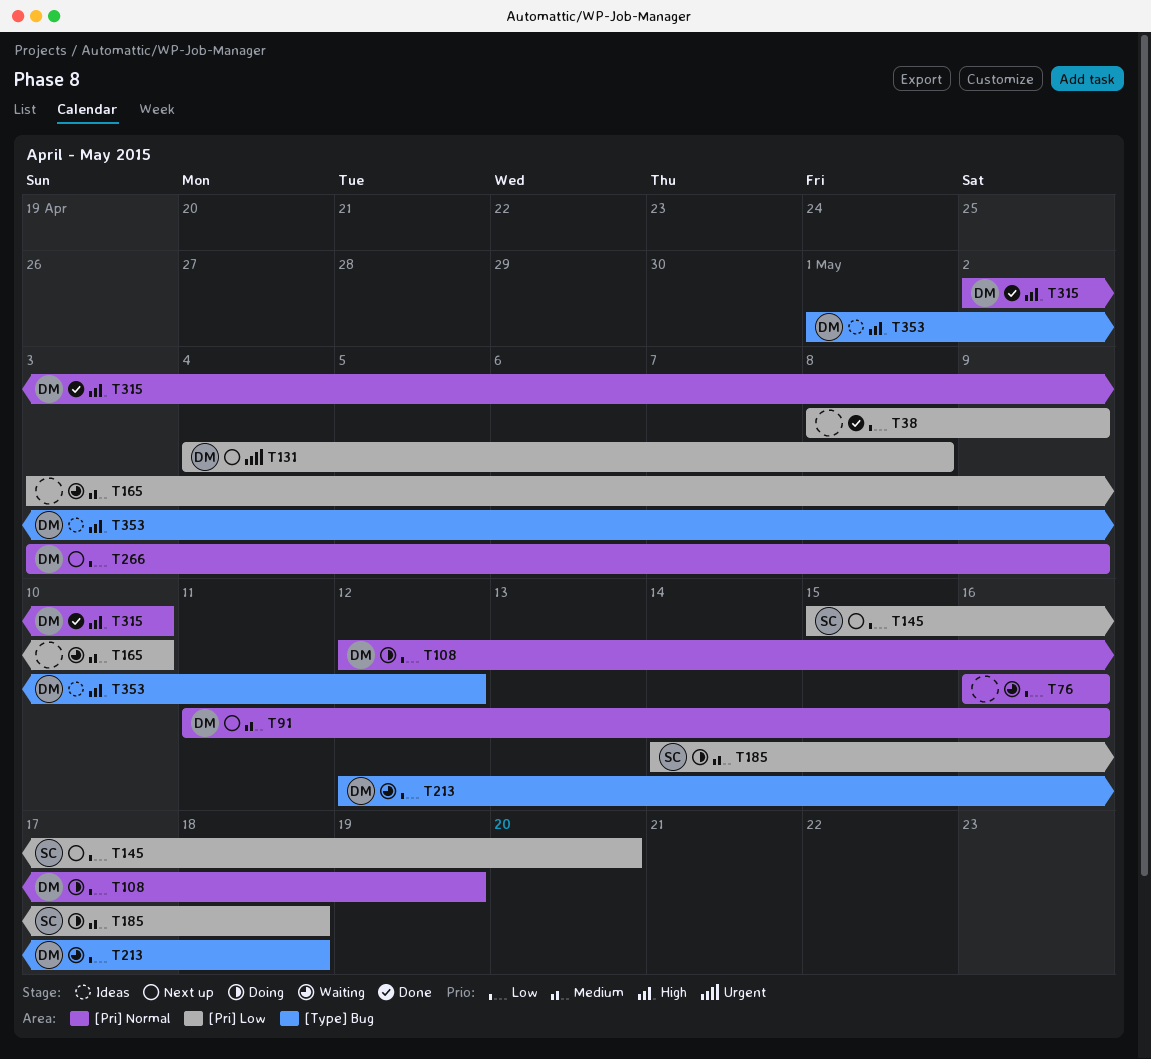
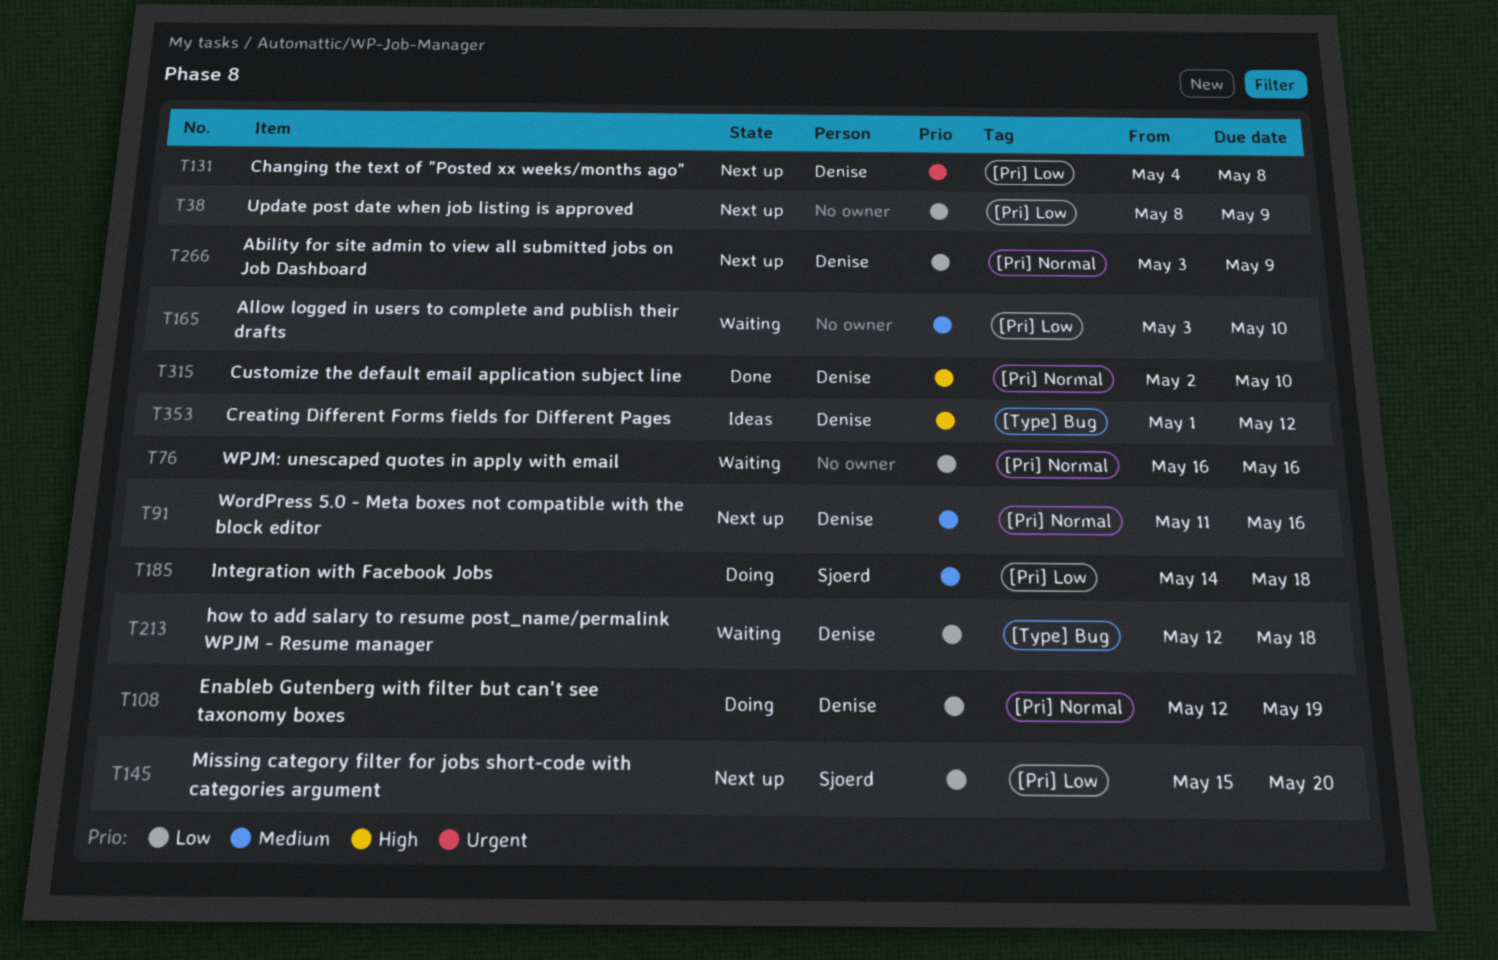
T38, status: Done -> Next up

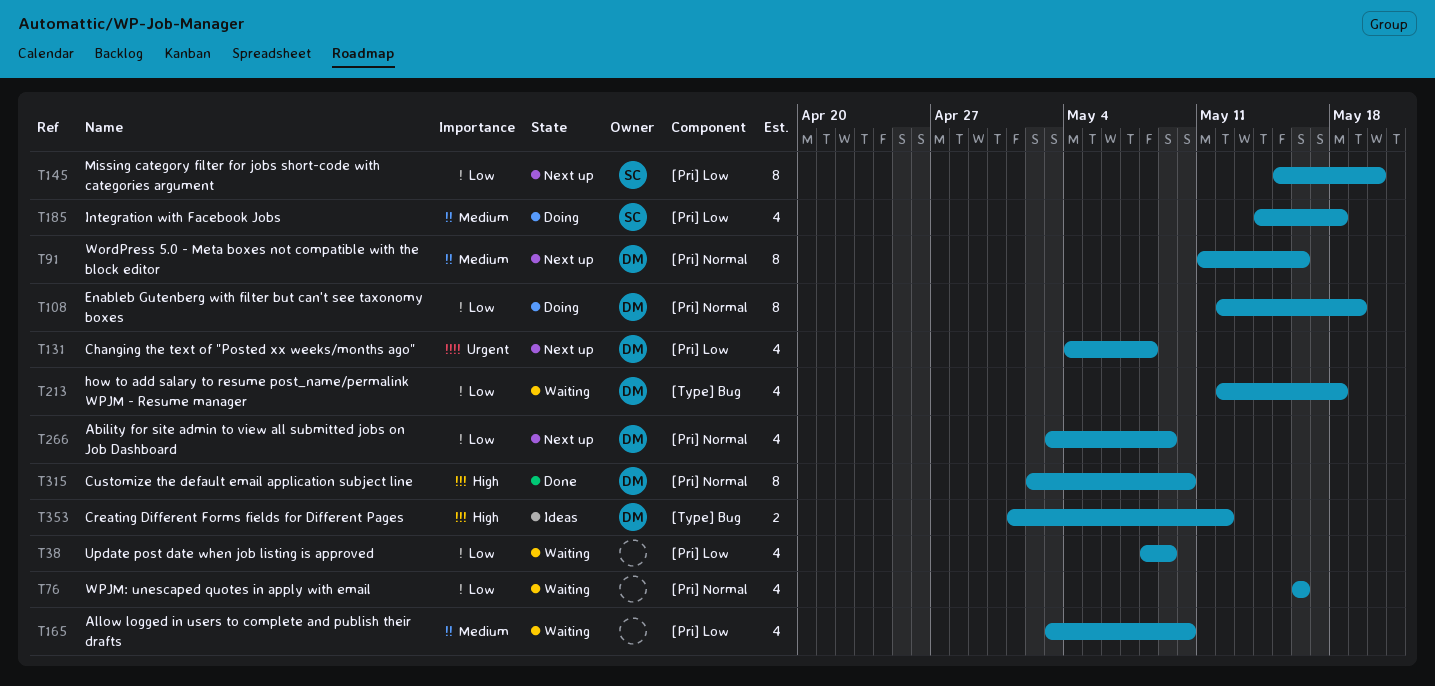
T38, status: Next up -> Waiting

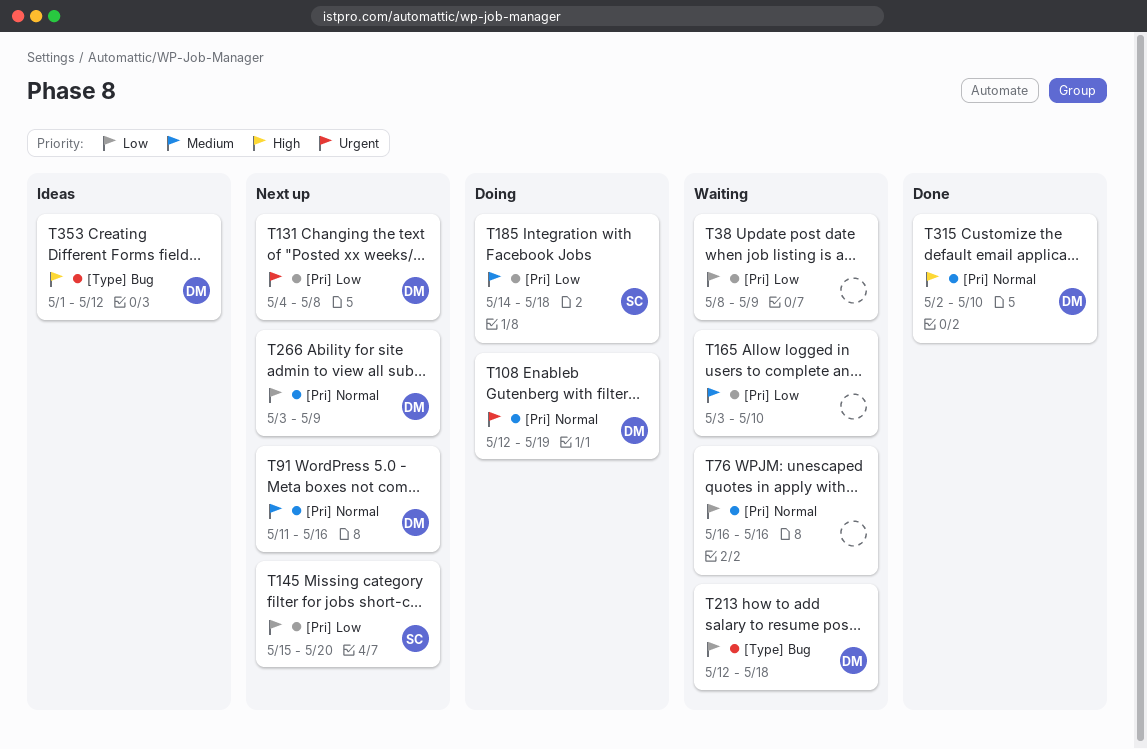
T108, priority: Low -> Urgent

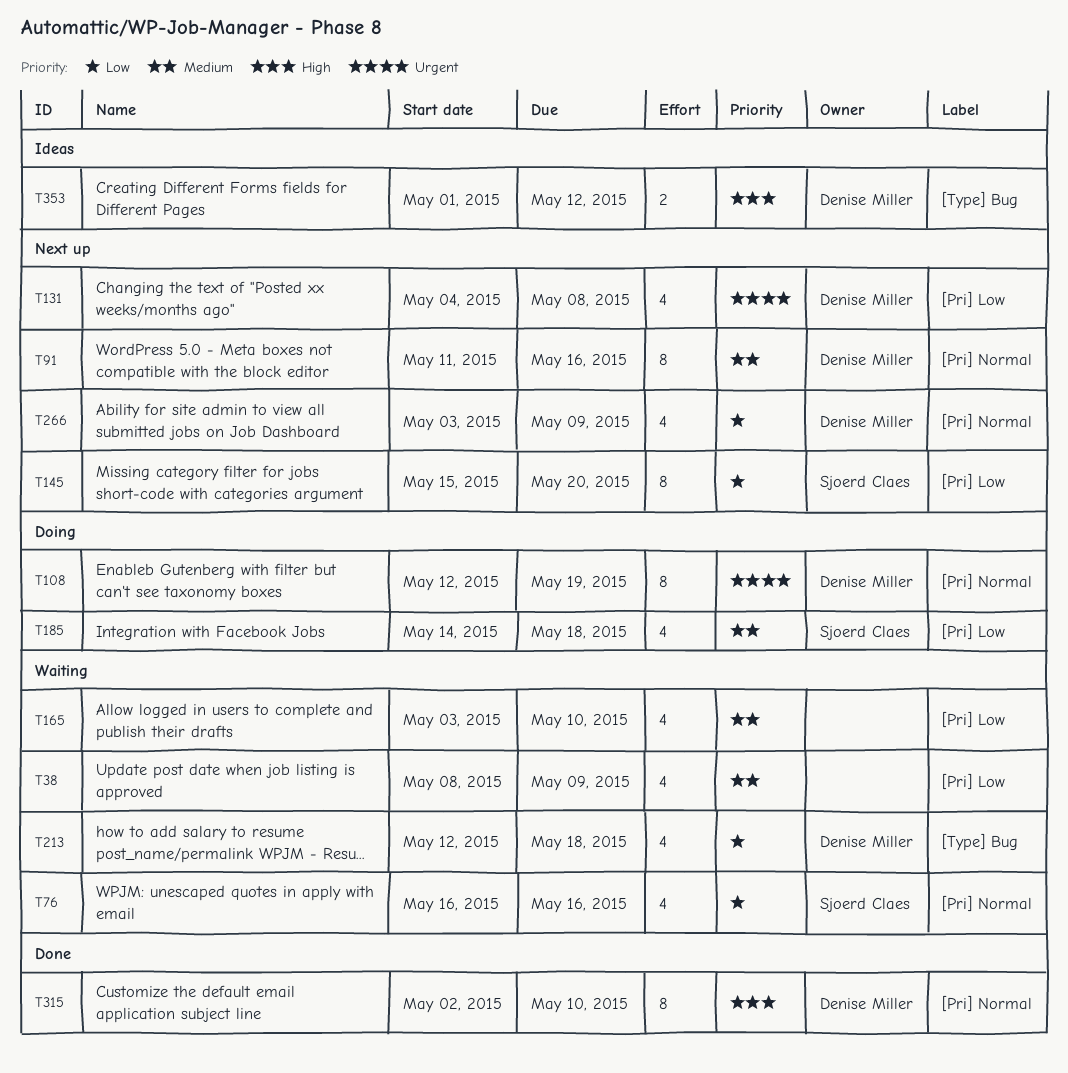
T38, priority: Low -> Medium
T76, owner: none -> Sjoerd Claes

